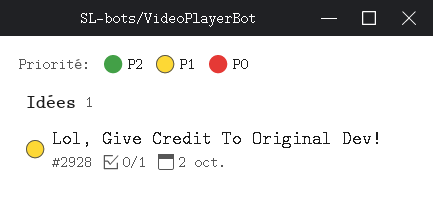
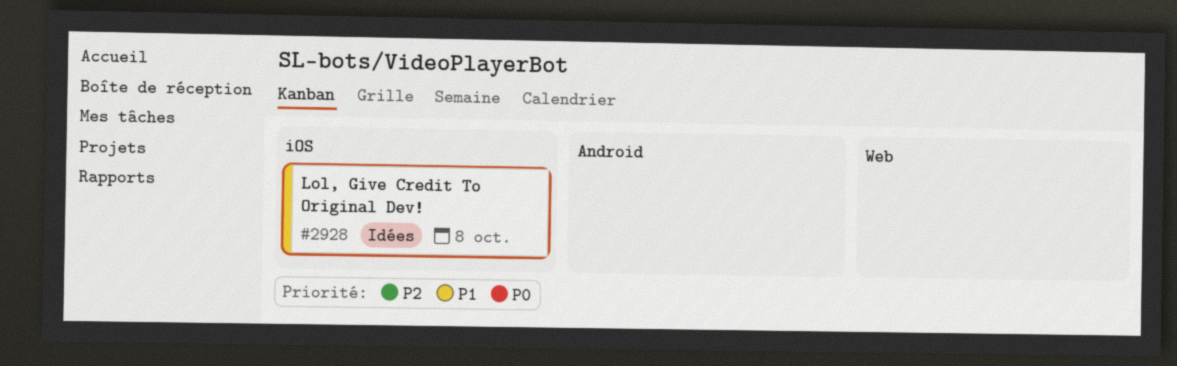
#2928, due: Oct 2 -> Oct 8

